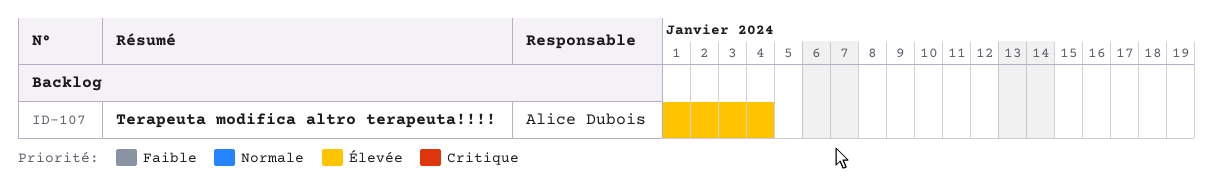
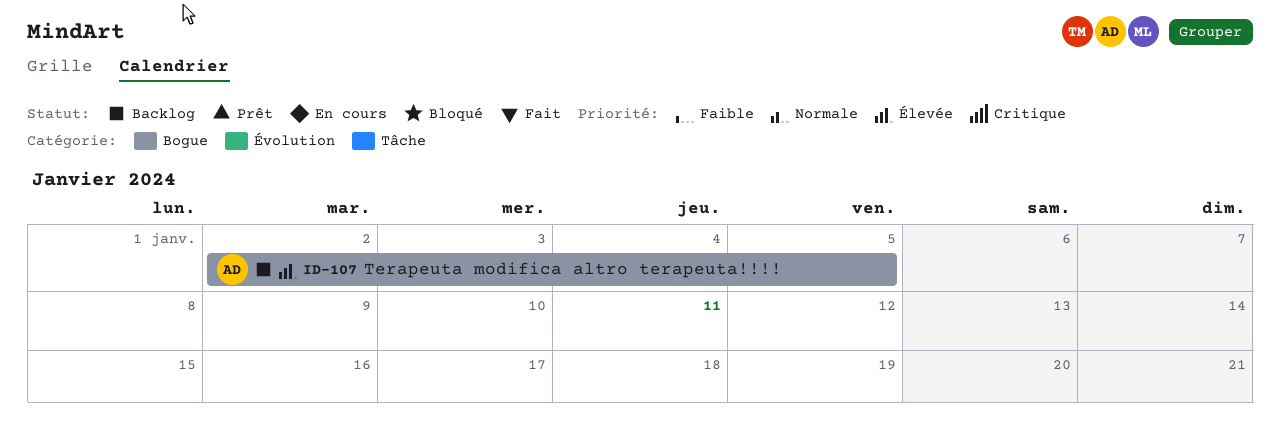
ID-107, start: Jan 1 -> Jan 2
ID-107, due: Jan 4 -> Jan 5

